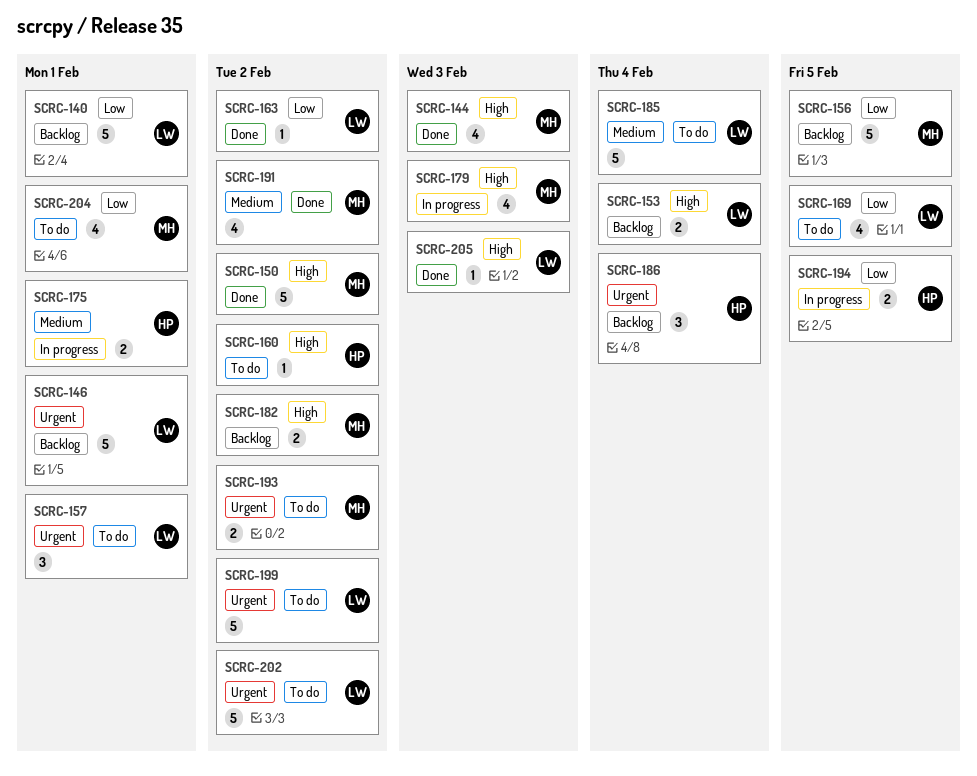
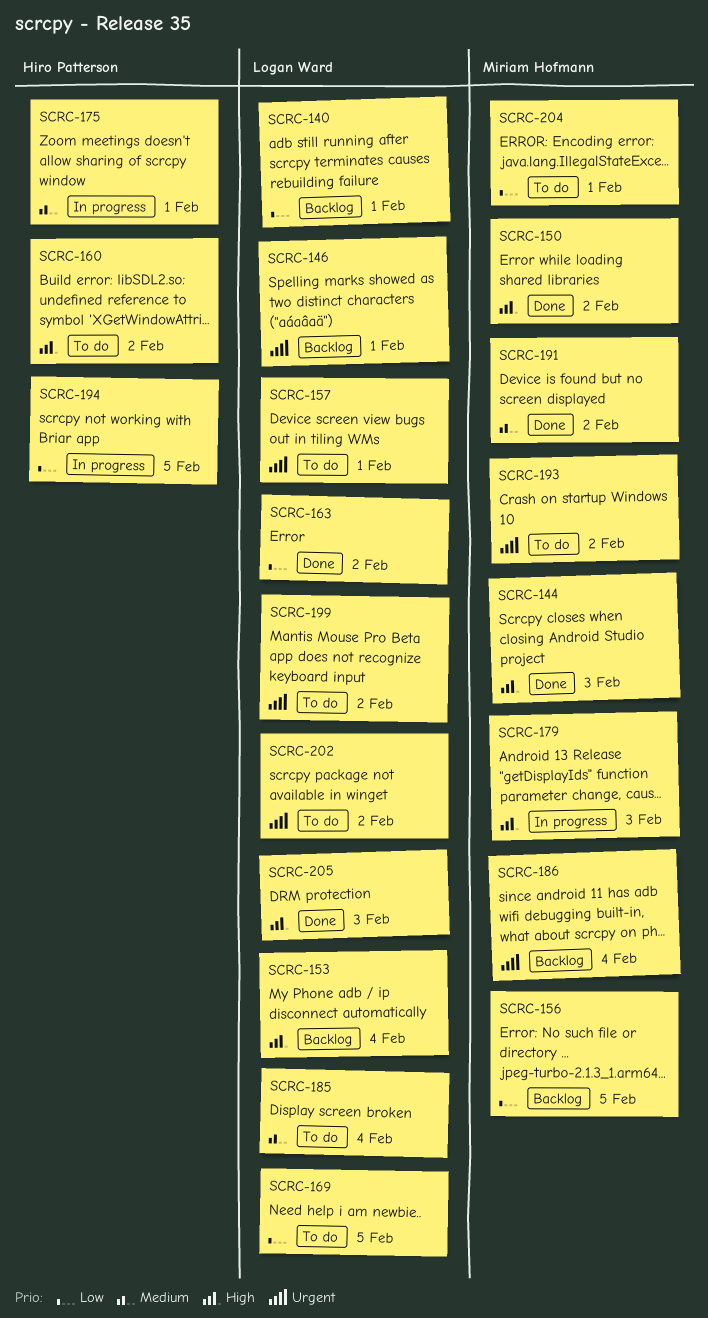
SCRC-182: present -> none
SCRC-186, owner: Hiro Patterson -> Miriam Hofmann

